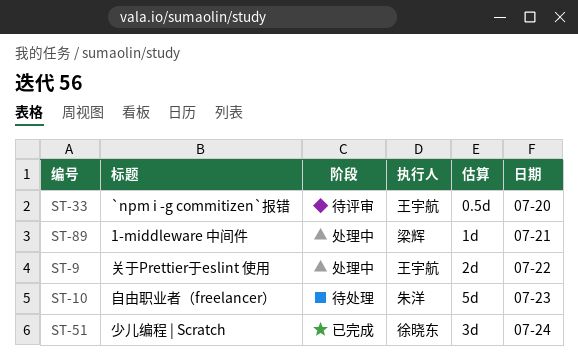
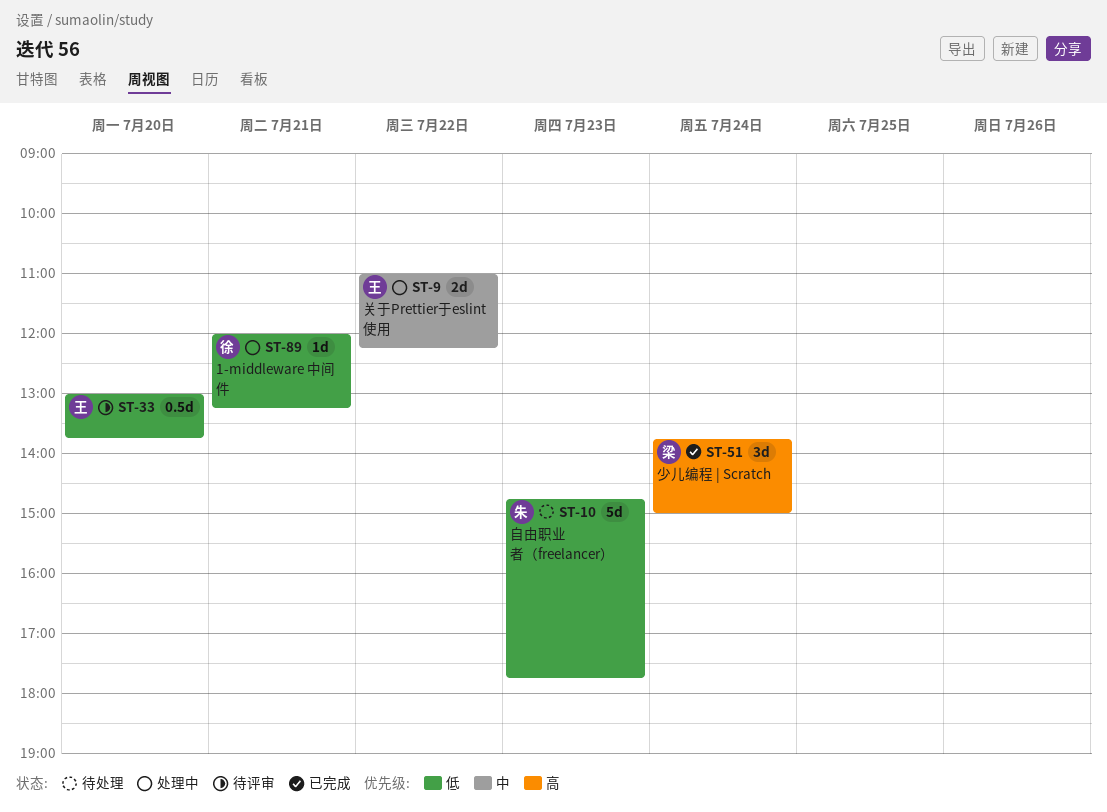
ST-51, owner: 徐晓东 -> 梁辉
ST-89, owner: 梁辉 -> 徐晓东

